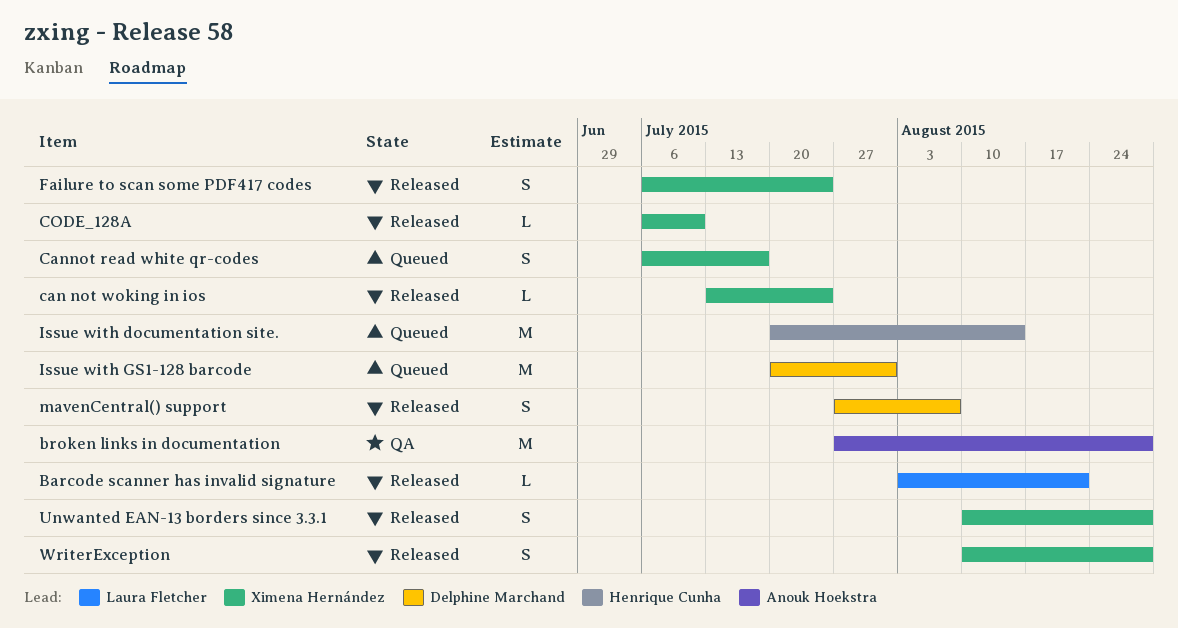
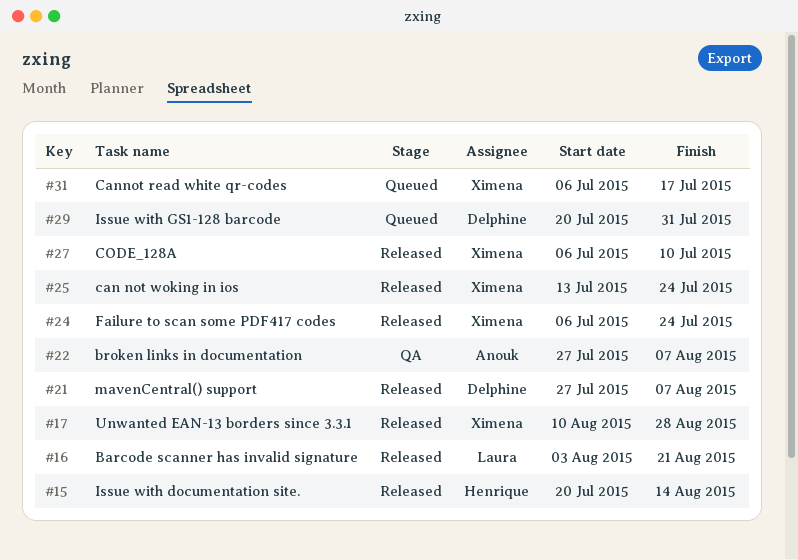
broken links in documentation, due: Aug 28 -> Aug 7
Issue with documentation site., status: Queued -> Released
WriterException: present -> none

